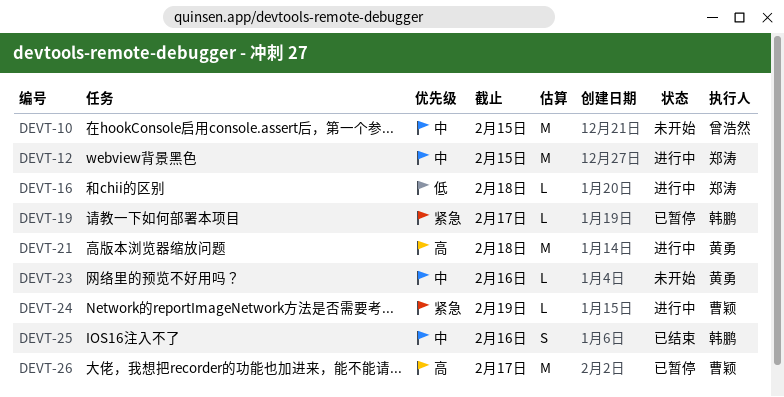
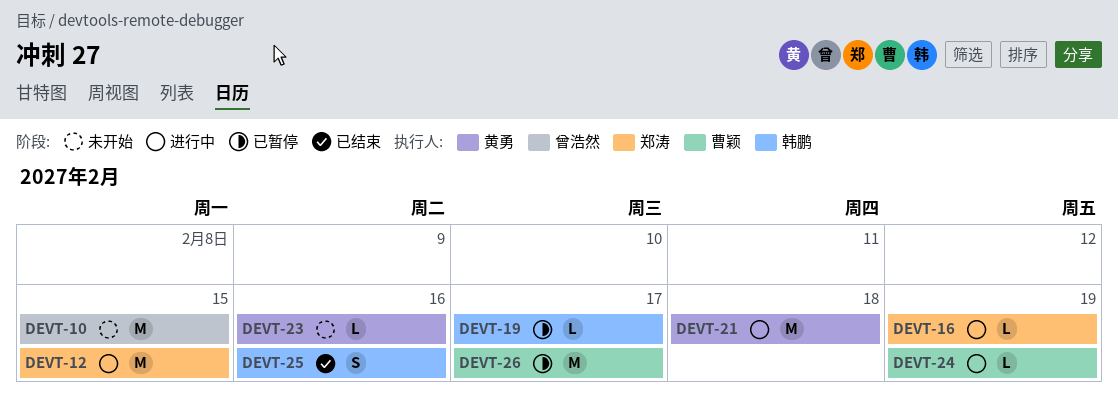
DEVT-16, due: Feb 18 -> Feb 19

